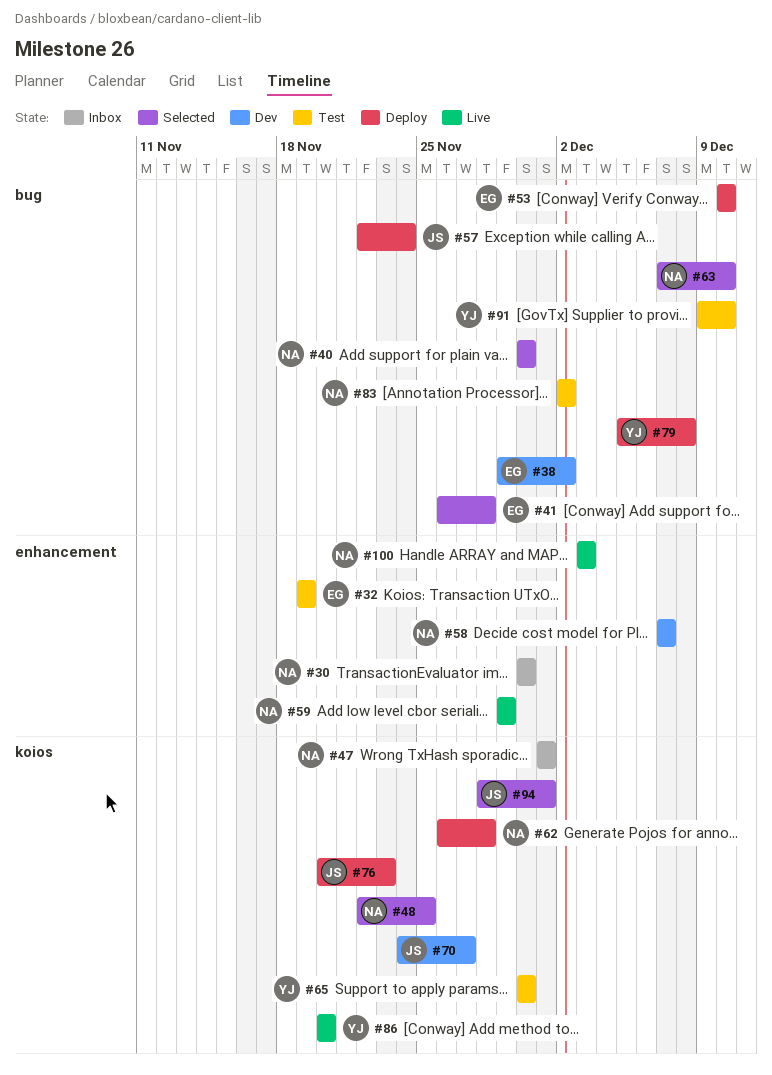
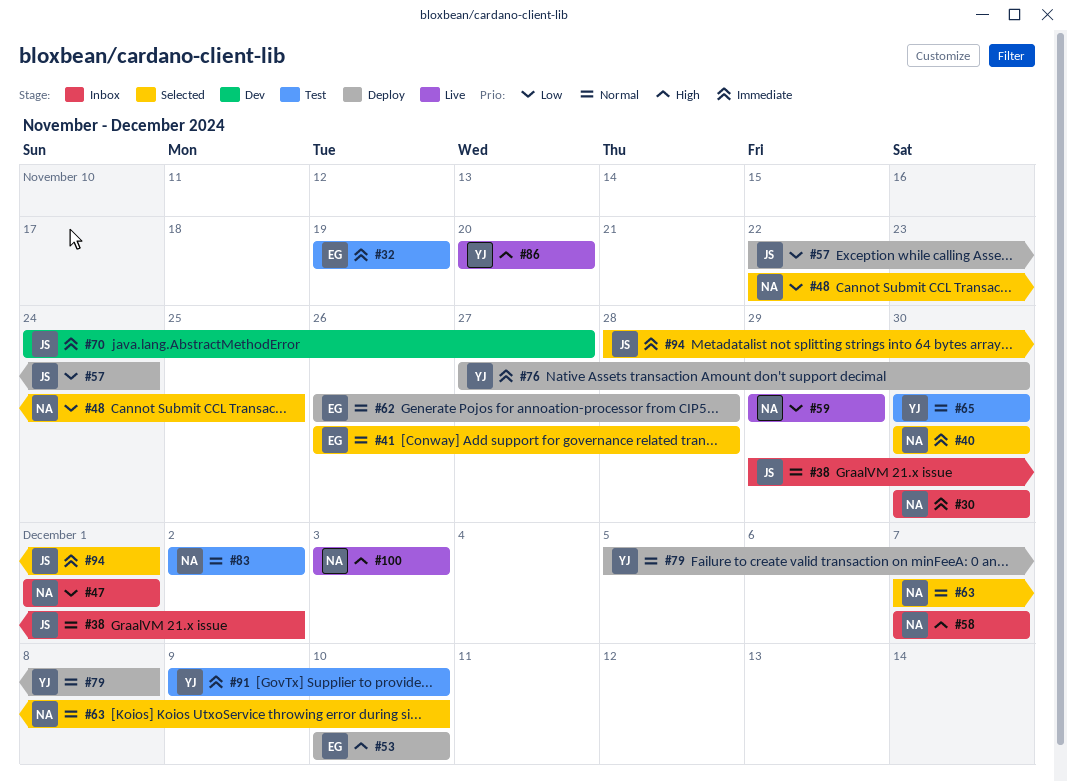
#38, status: Dev -> Inbox
#38, owner: EG -> JS
#58, status: Dev -> Inbox
#62, owner: NA -> EG
#76, owner: JS -> YJ
#76, start: Nov 20 -> Nov 27
#76, due: Nov 23 -> Nov 30

